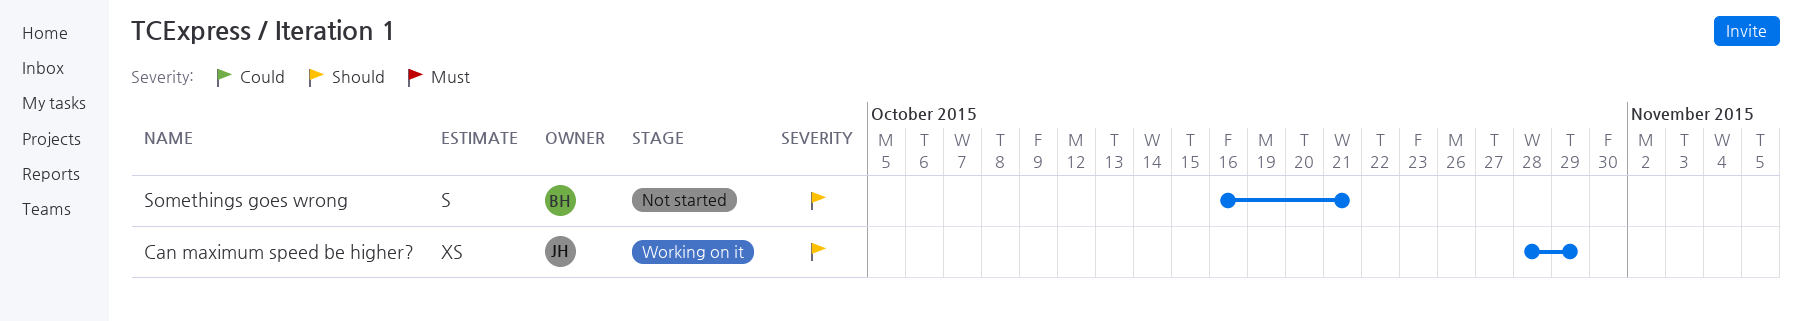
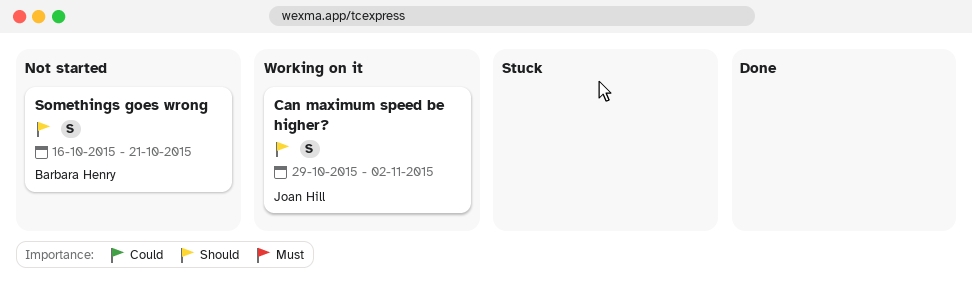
Can maximum speed be higher?, estimate: XS -> S
Can maximum speed be higher?, start: Oct 28 -> Oct 29
Can maximum speed be higher?, due: Oct 29 -> Nov 2

